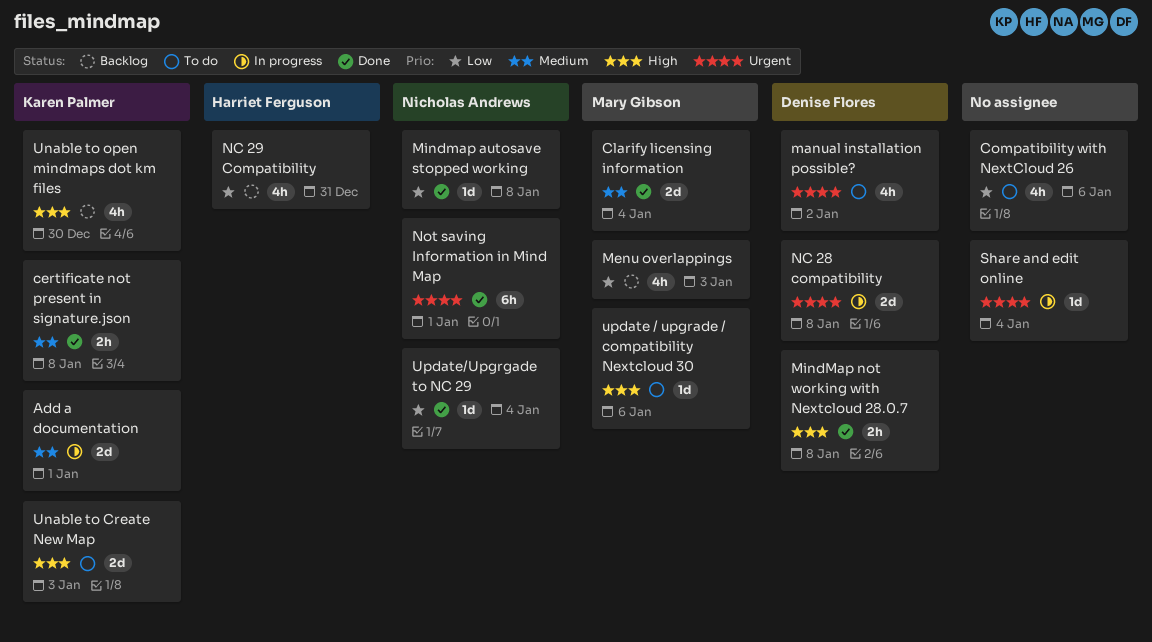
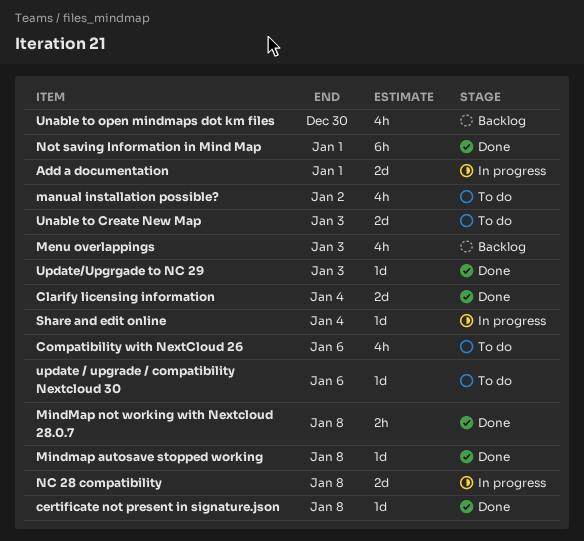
certificate not present in signature.json, estimate: 2h -> 1d
NC 29 Compatibility: present -> none
Update/Upgrgade to NC 29, due: Jan 4 -> Jan 3

